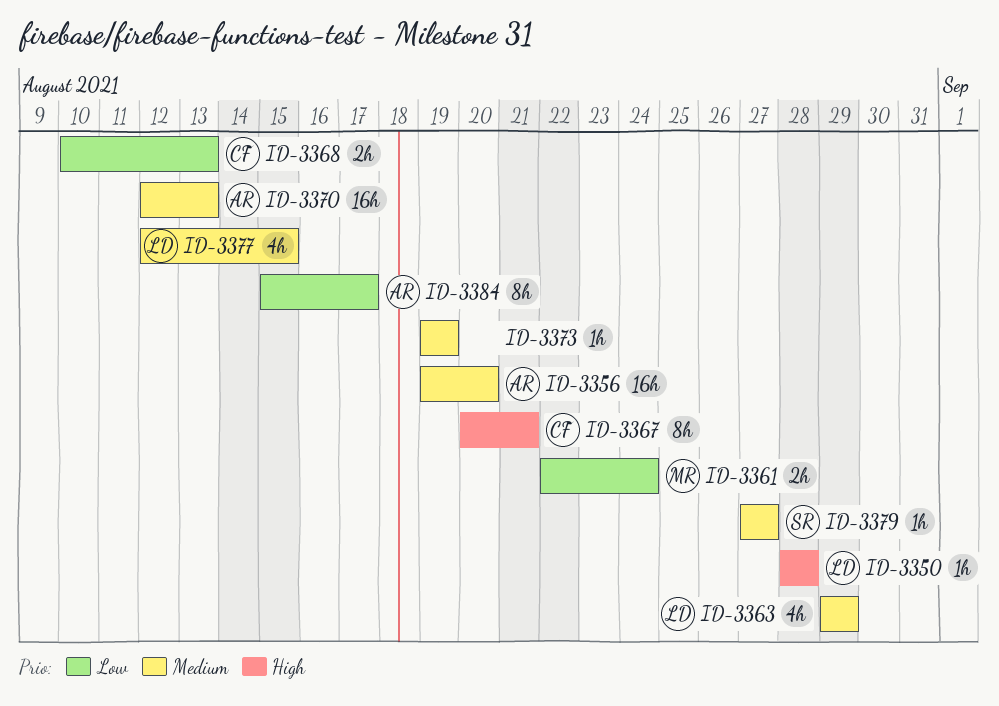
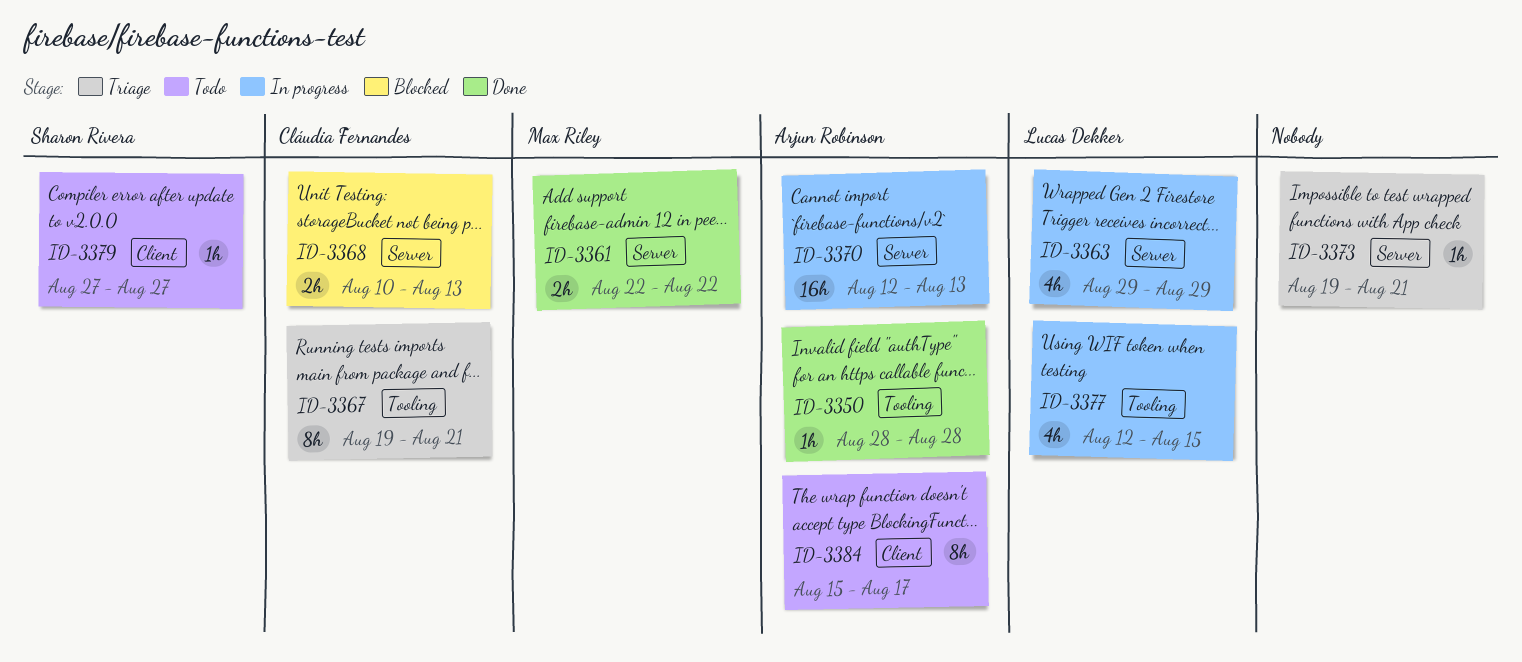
ID-3350, owner: Lucas Dekker -> Arjun Robinson
ID-3356: present -> none
ID-3361, due: Aug 24 -> Aug 22
ID-3367, start: Aug 20 -> Aug 19
ID-3373, due: Aug 19 -> Aug 21

